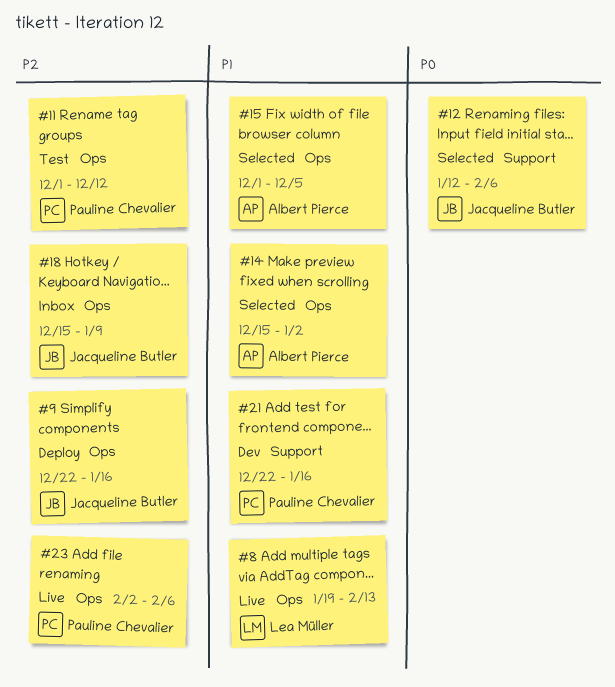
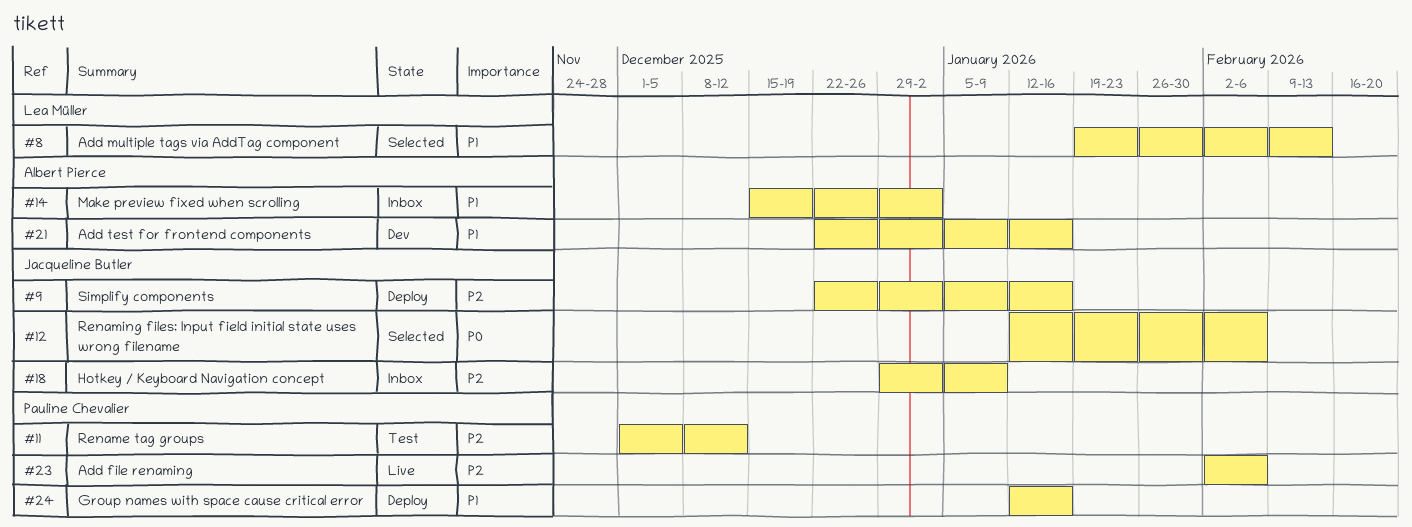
#8, status: Live -> Selected
#14, status: Selected -> Inbox
#15: present -> none
#18, start: Dec 15 -> Dec 29
#21, owner: Pauline Chevalier -> Albert Pierce
#24: none -> present

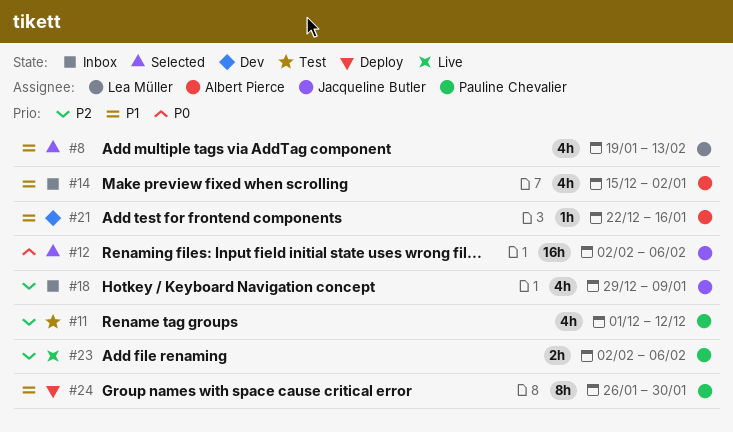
#9: present -> none
#12, start: Jan 12 -> Feb 2
#24, start: Jan 12 -> Jan 26
#24, due: Jan 16 -> Jan 30

